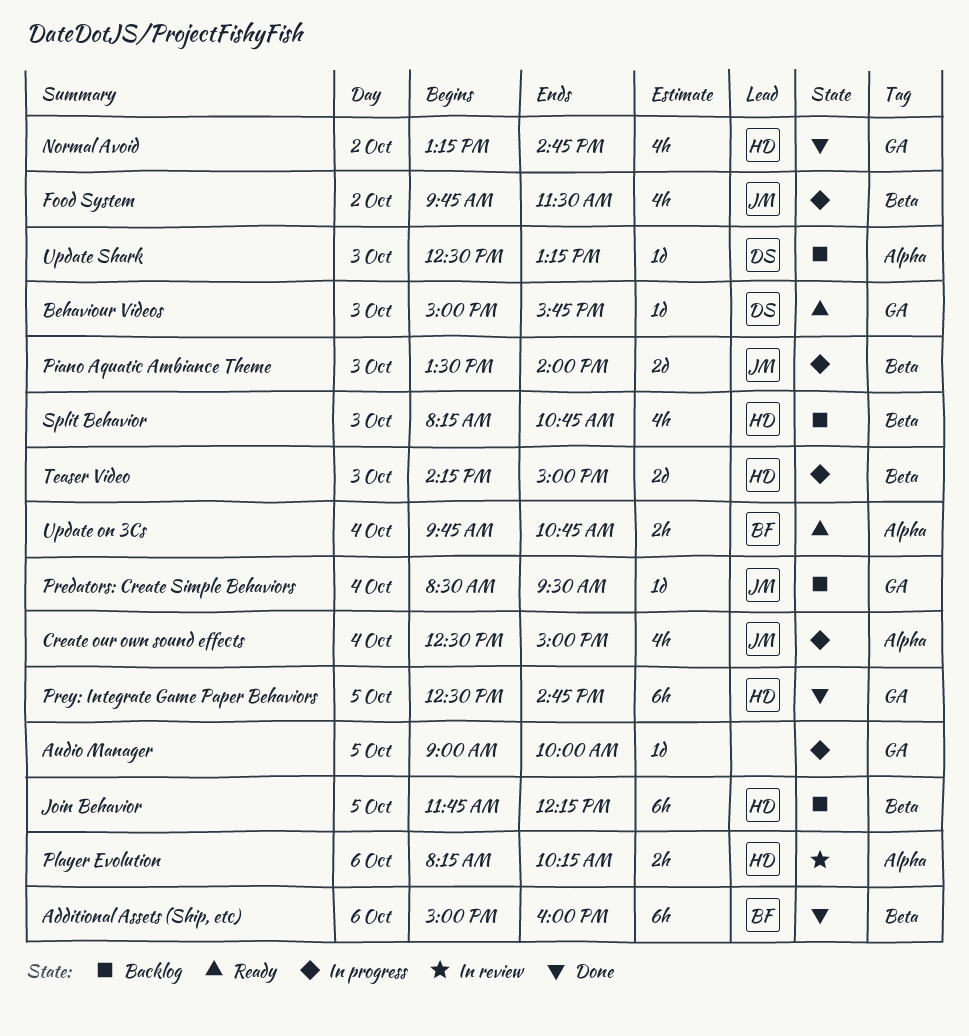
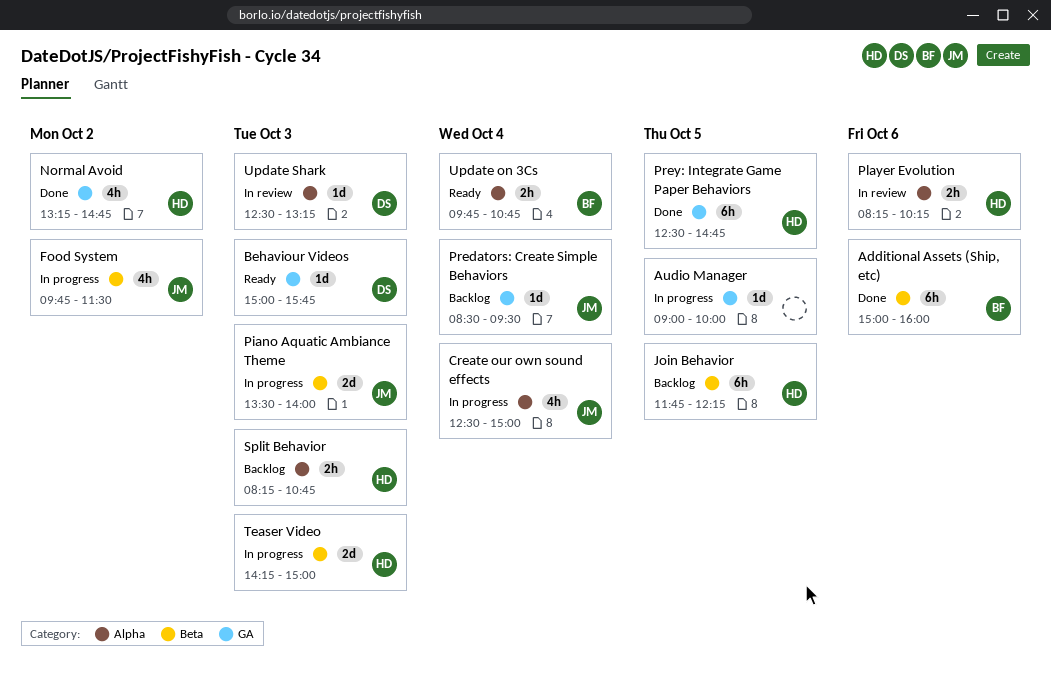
Split Behavior, label: Beta -> Alpha
Split Behavior, estimate: 4h -> 2h
Update Shark, status: Backlog -> In review

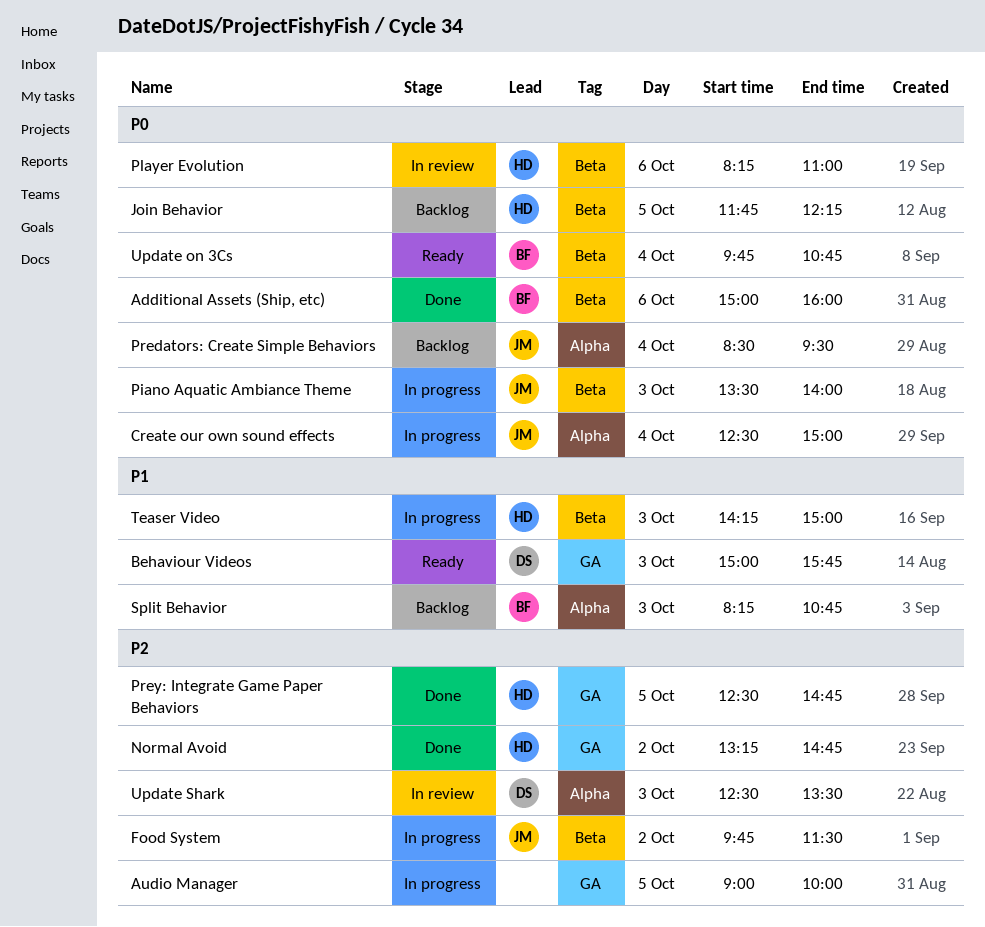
Player Evolution, label: Alpha -> Beta
Player Evolution, ends: 10:15 -> 11:00
Predators: Create Simple Behaviors, label: GA -> Alpha
Split Behavior, owner: HD -> BF
Update on 3Cs, label: Alpha -> Beta
Update Shark, ends: 13:15 -> 13:30

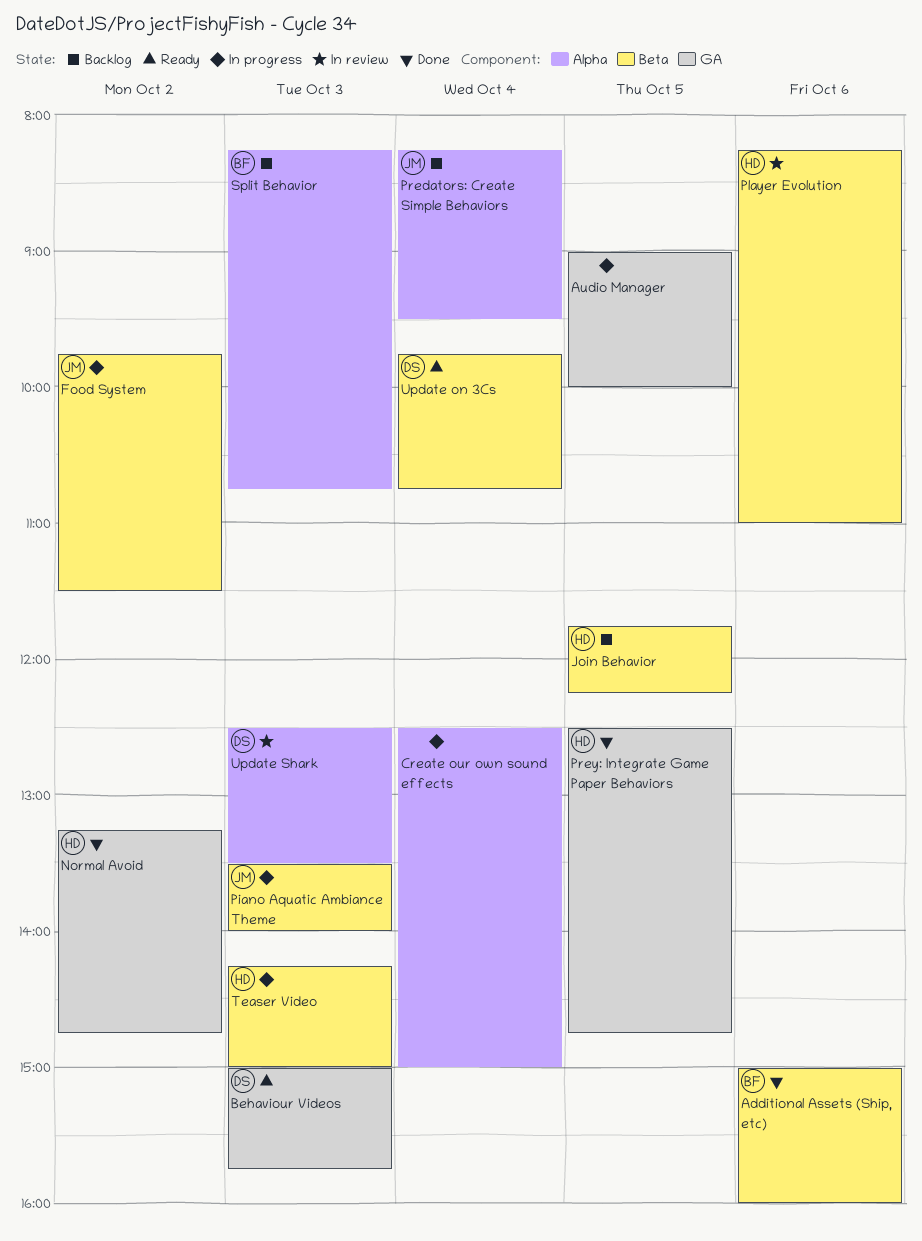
Create our own sound effects, owner: JM -> none
Predators: Create Simple Behaviors, begins: 08:30 -> 08:15
Update on 3Cs, owner: BF -> DS

